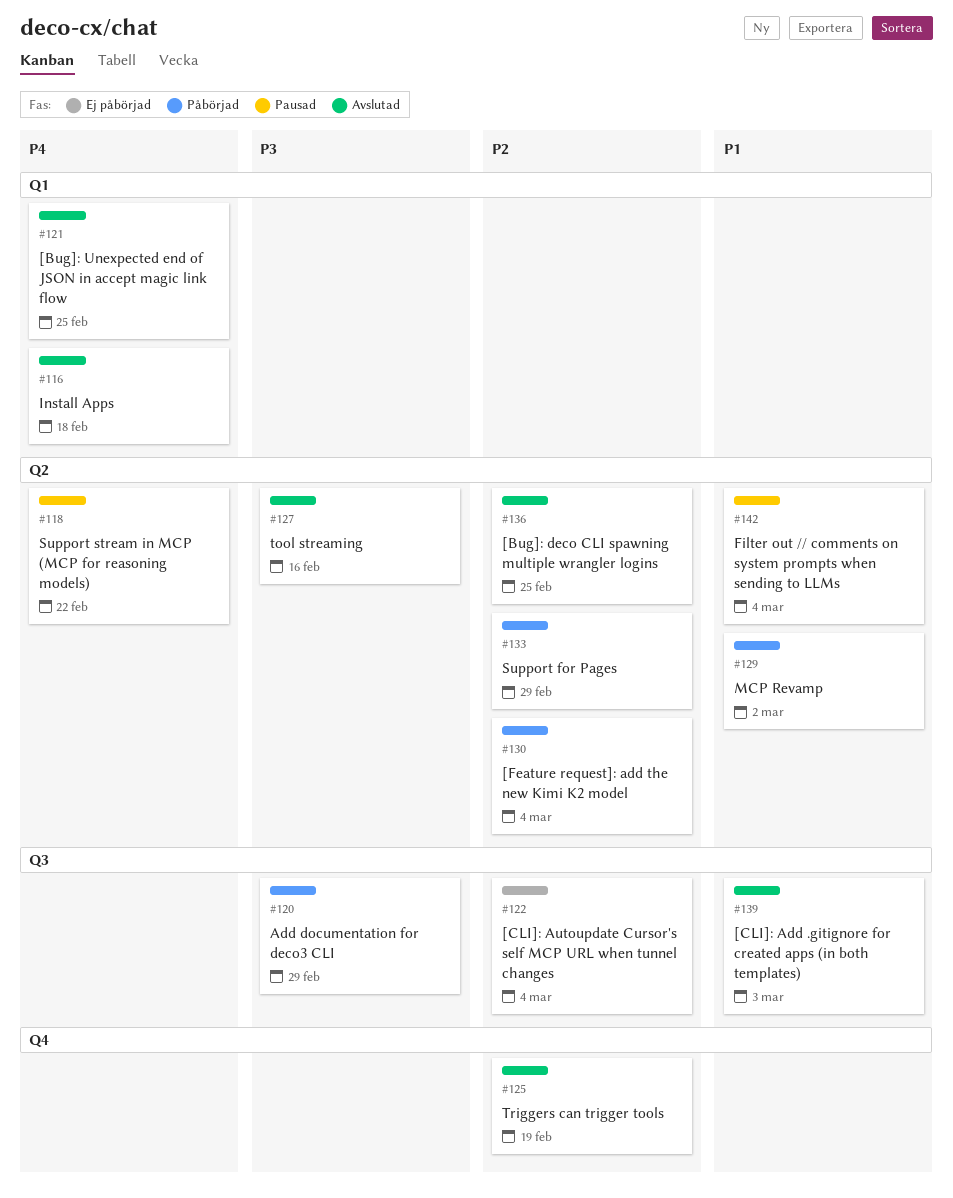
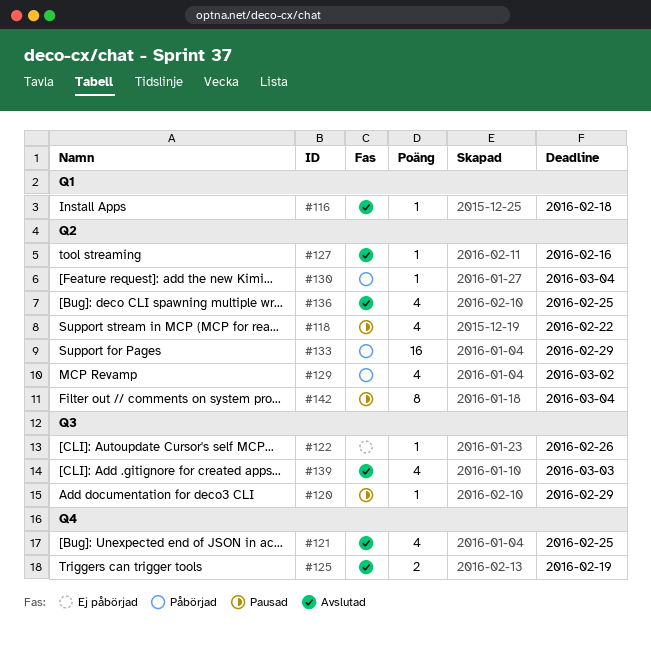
#120, status: Påbörjad -> Pausad
#121, label: Q1 -> Q4
#122, due: Mar 4 -> Feb 26

